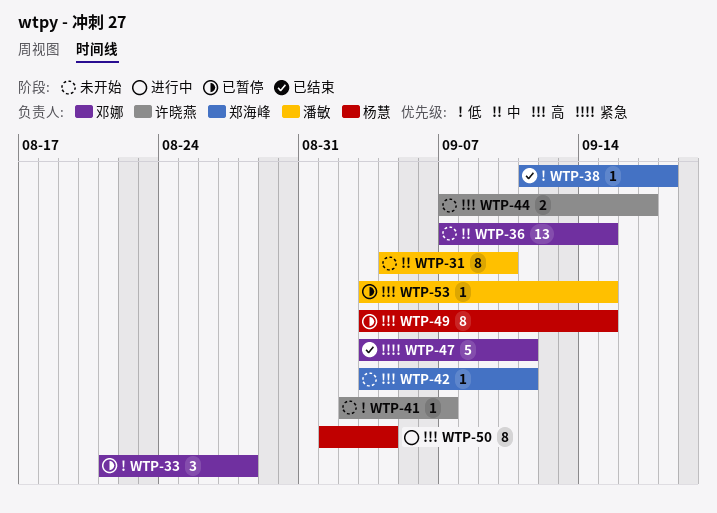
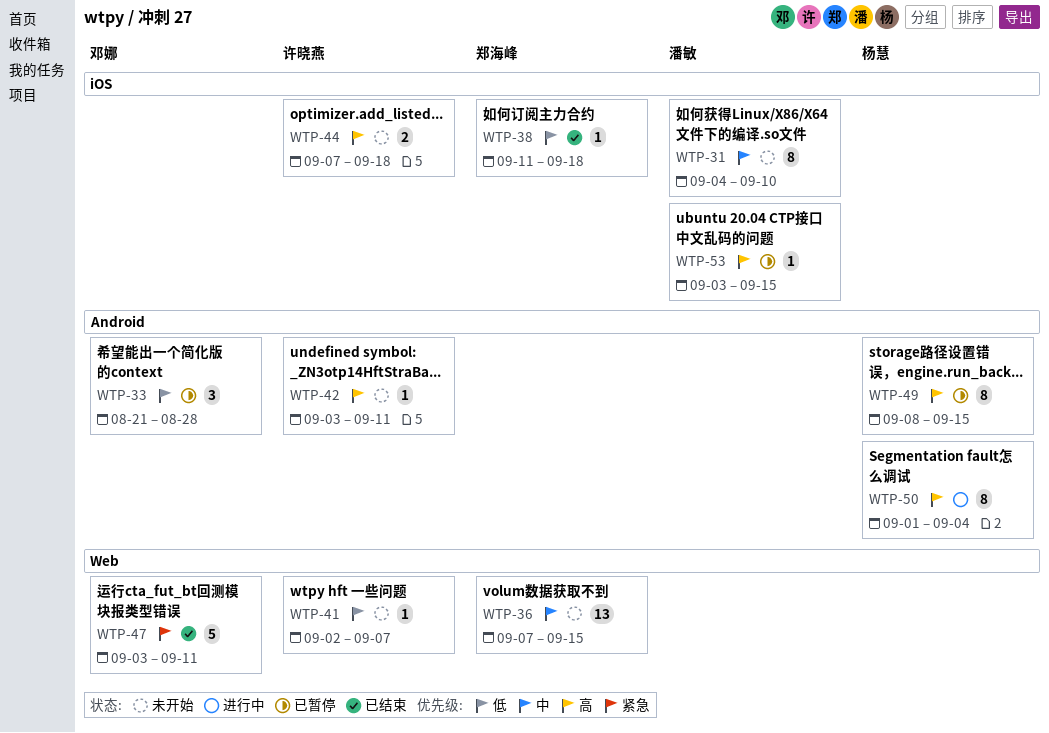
WTP-36, owner: 邓娜 -> 郑海峰
WTP-42, owner: 郑海峰 -> 许晓燕
WTP-44, due: Sep 17 -> Sep 18
WTP-49, start: Sep 3 -> Sep 8

